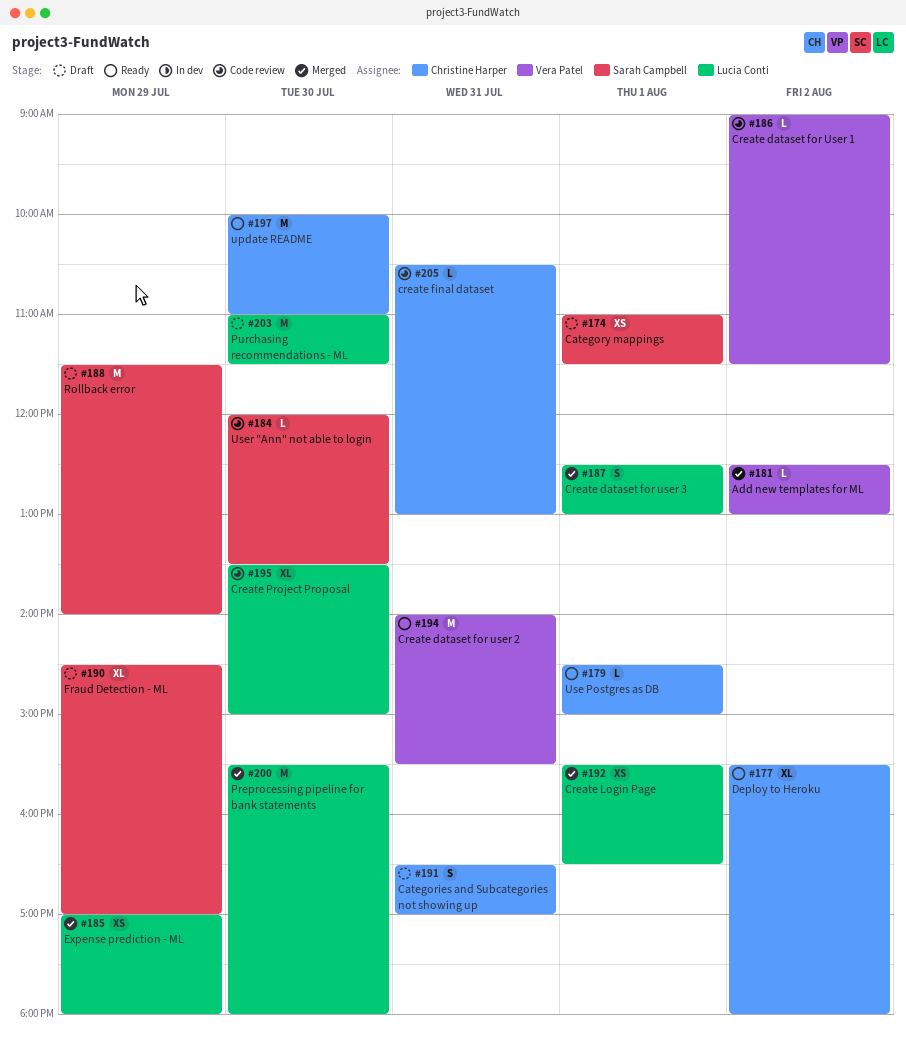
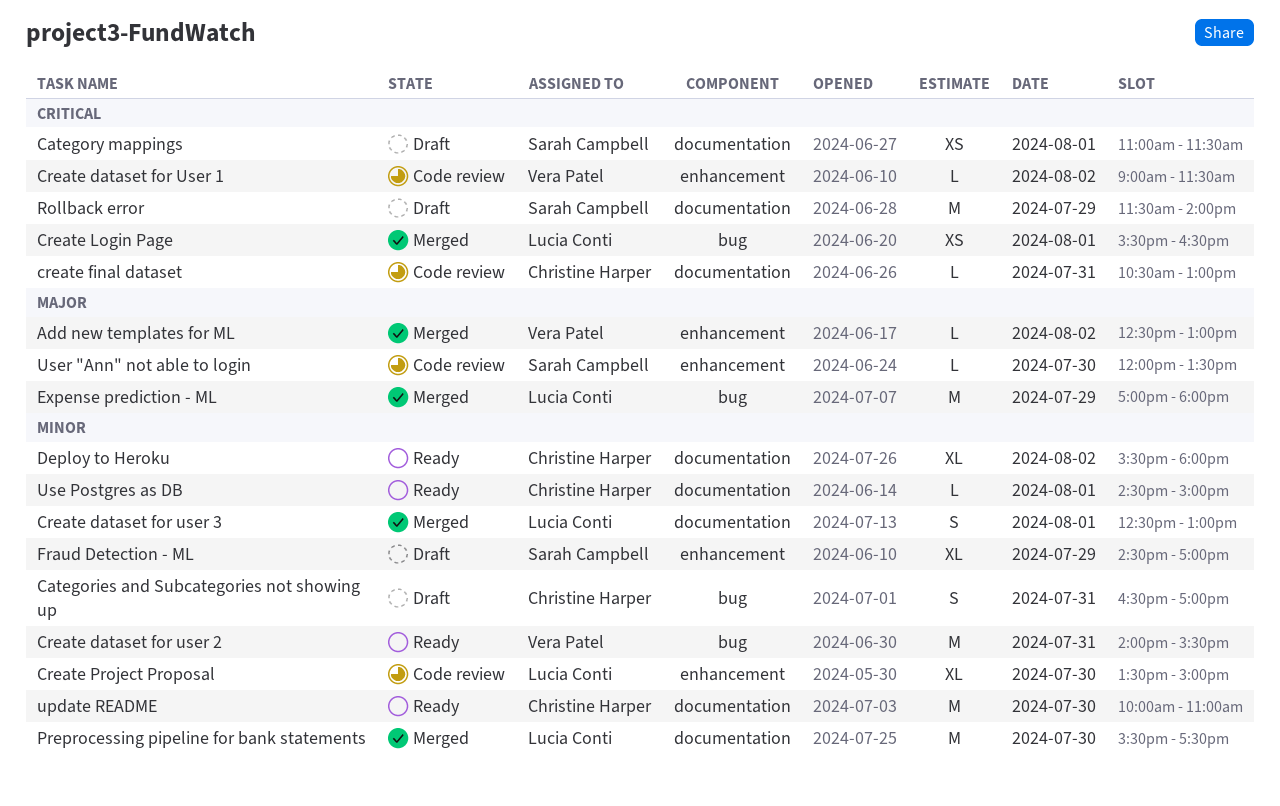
Expense prediction - ML, estimate: XS -> M
Preprocessing pipeline for bank statements, ends: 18:00 -> 17:30
Purchasing recommendations - ML: present -> none

